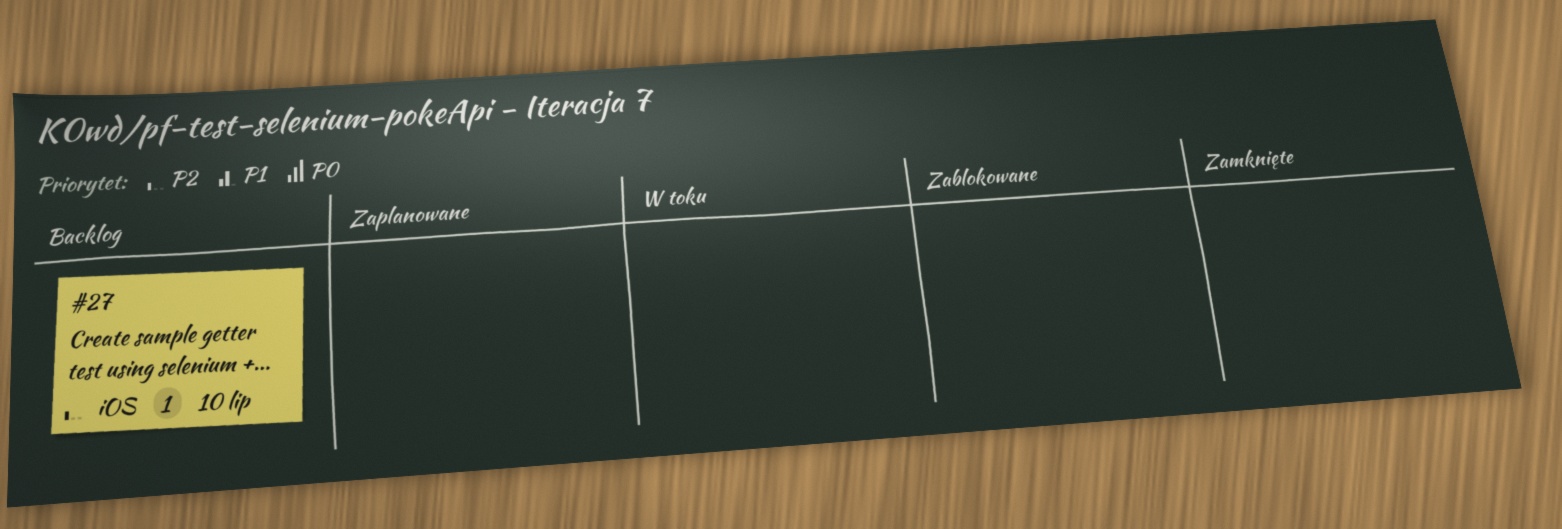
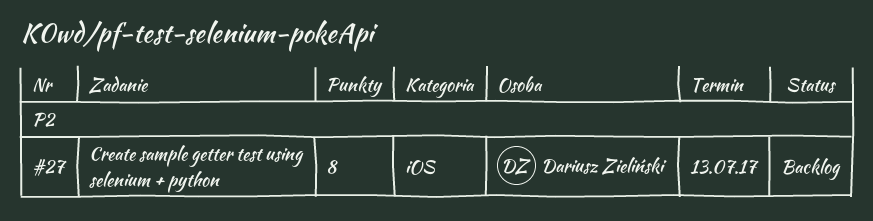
#27, estimate: 1 -> 8
#27, due: Jul 10 -> Jul 13

